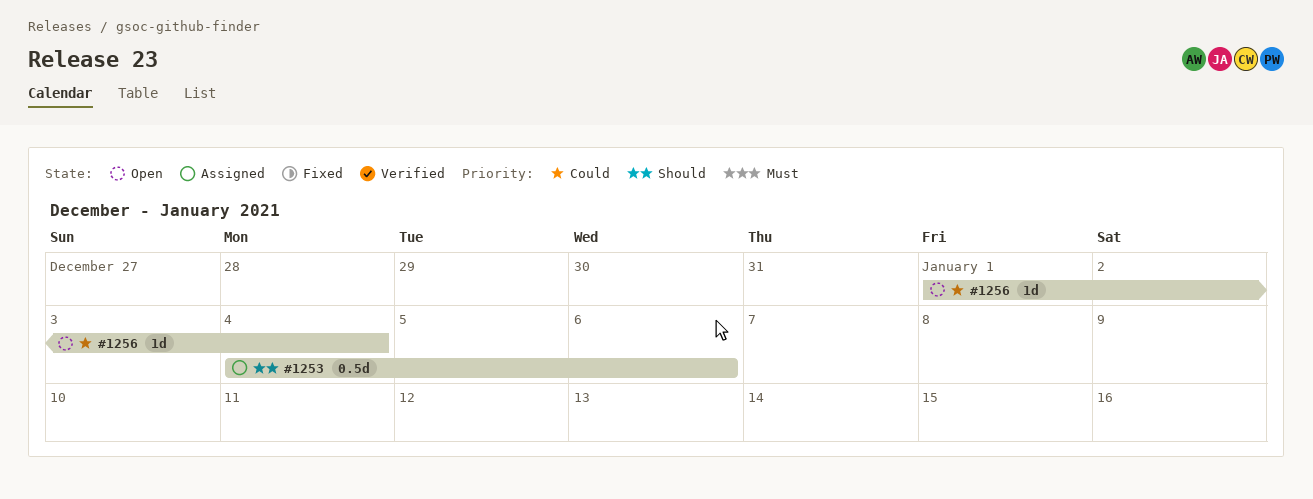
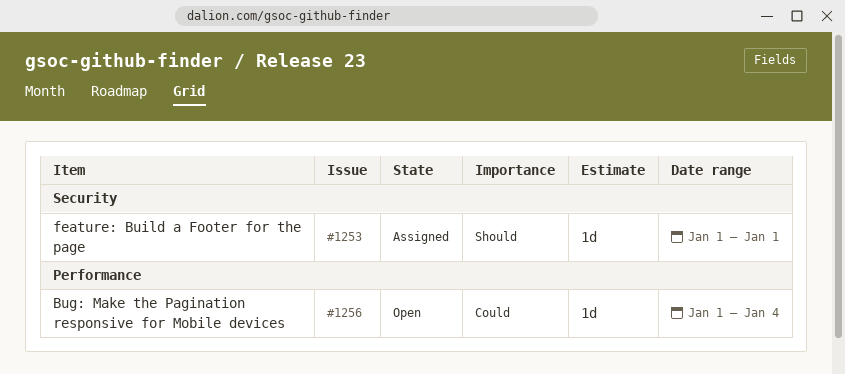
#1253, estimate: 0.5d -> 1d
#1253, start: Jan 4 -> Jan 1
#1253, due: Jan 6 -> Jan 1

